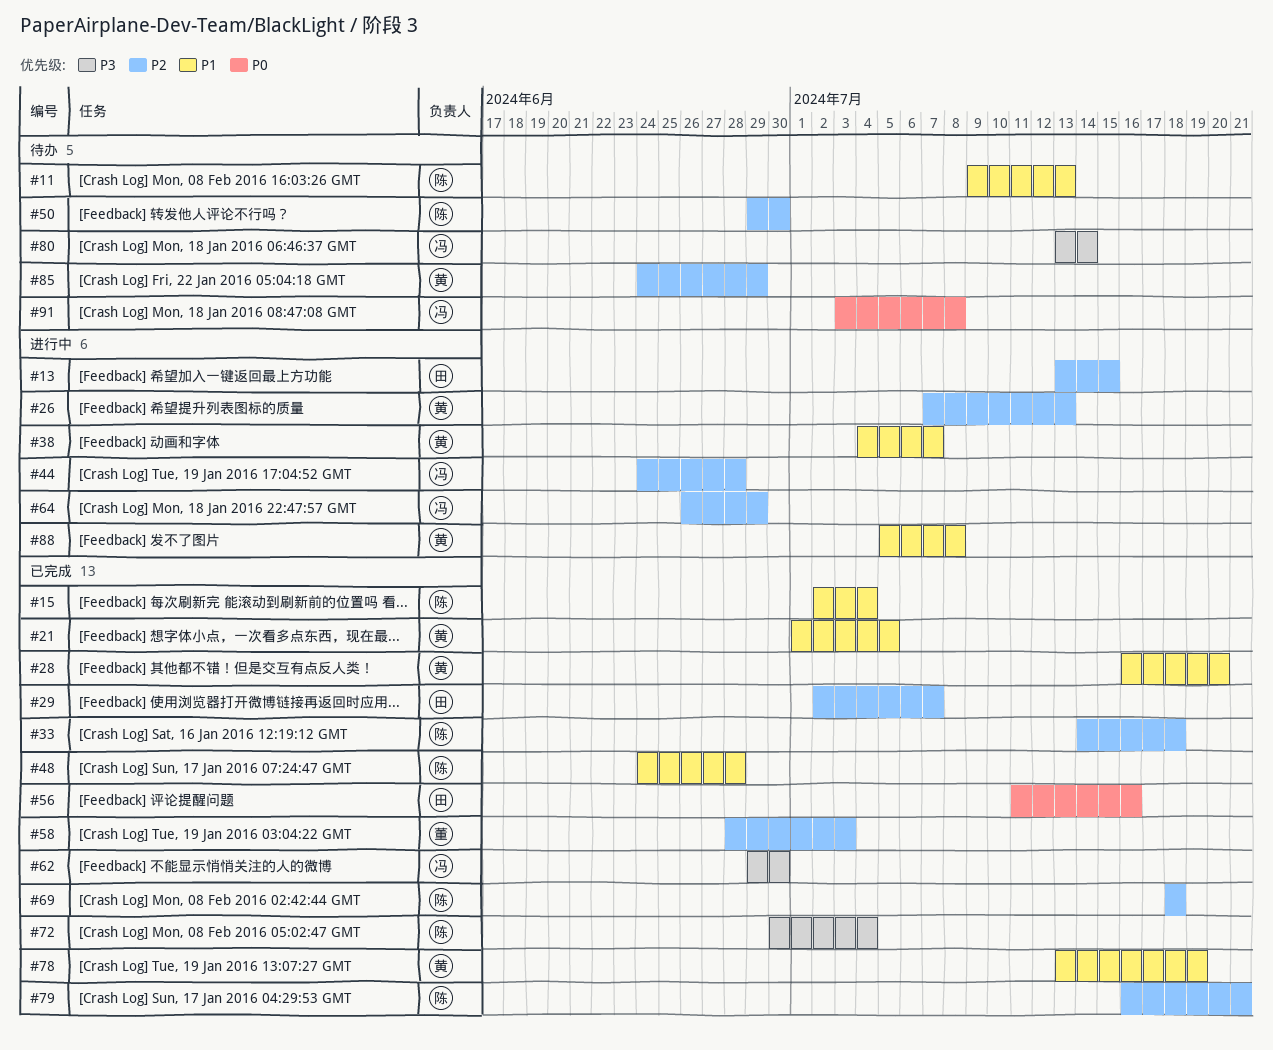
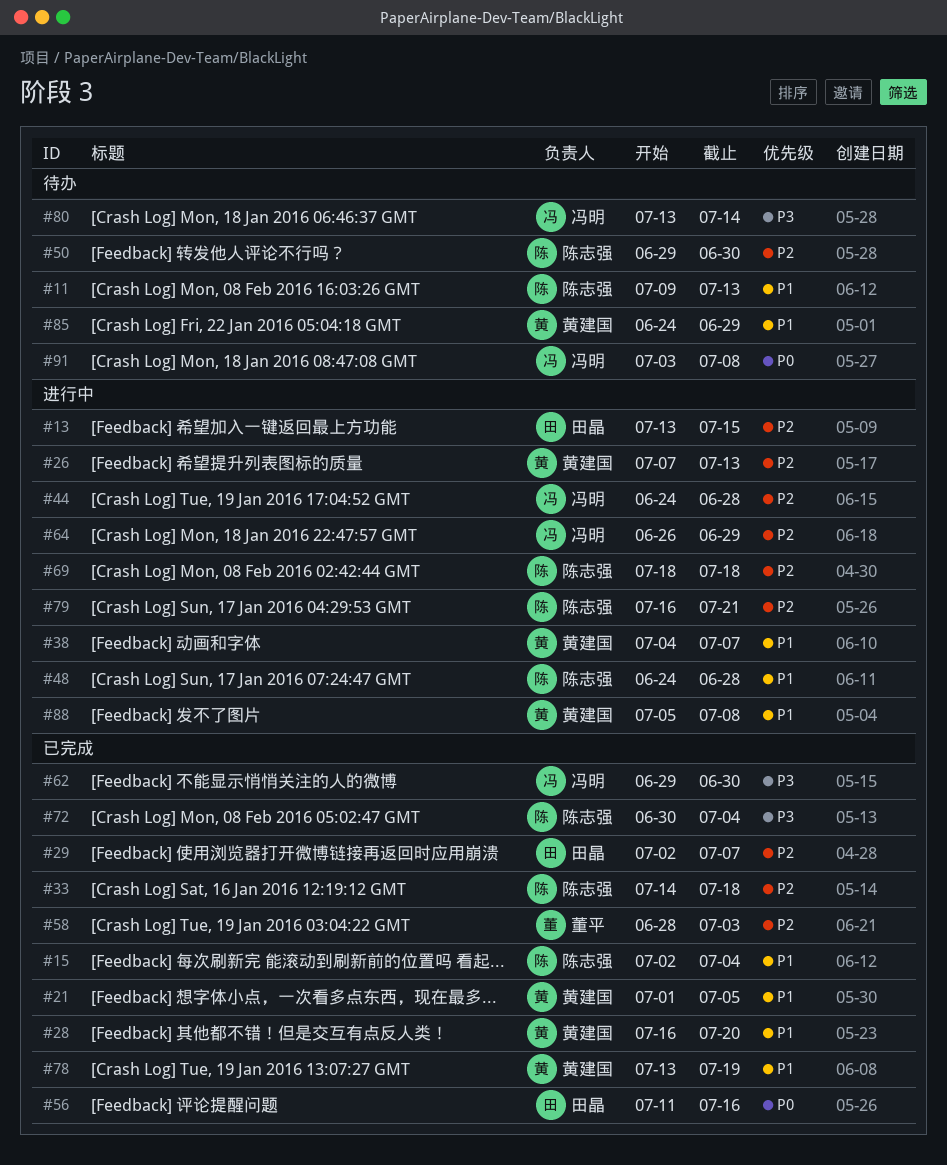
#48, status: 已完成 -> 进行中
#69, status: 已完成 -> 进行中
#79, status: 已完成 -> 进行中
#85, priority: P2 -> P1

